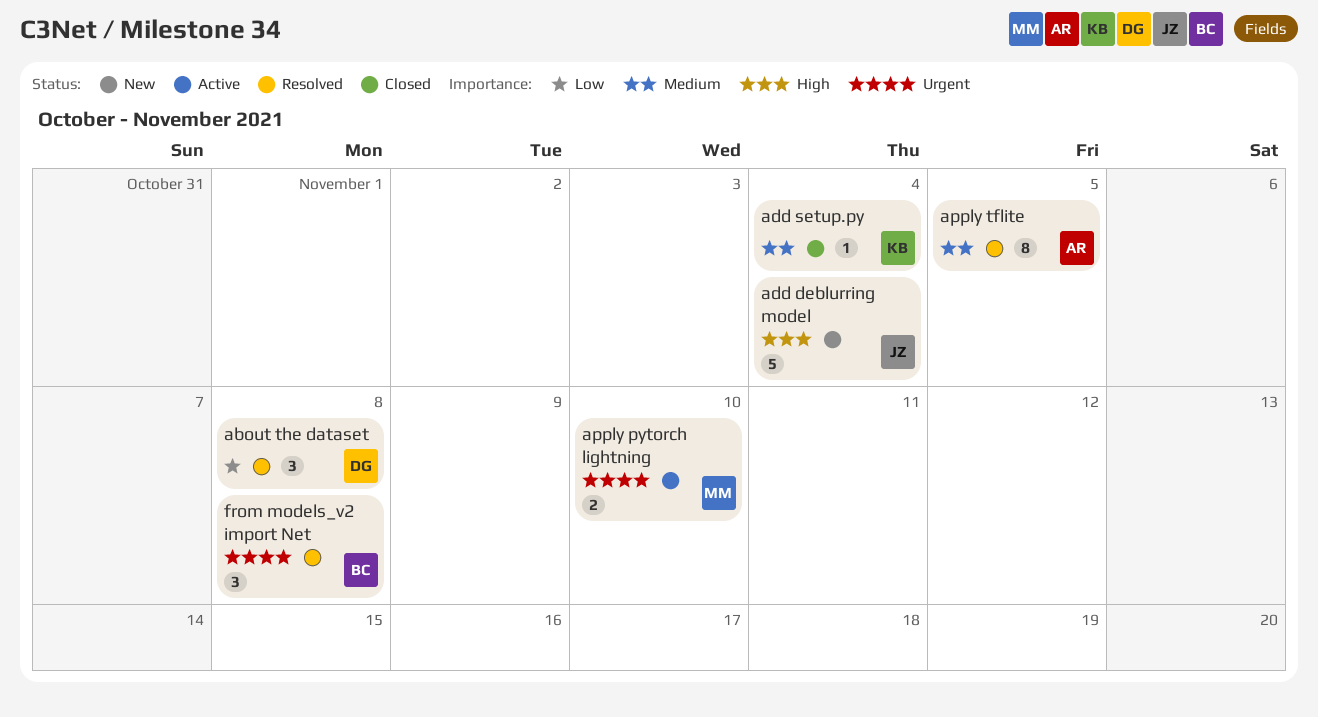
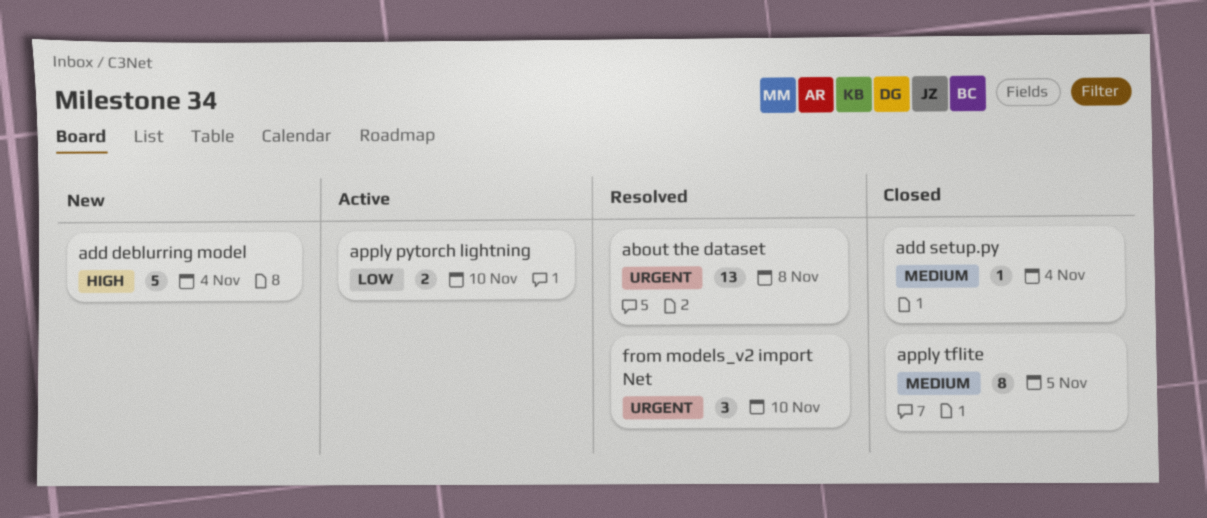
about the dataset, priority: Low -> Urgent
about the dataset, estimate: 3 -> 13
apply pytorch lightning, priority: Urgent -> Low
apply tflite, status: Resolved -> Closed
from models_v2 import Net, due: Nov 8 -> Nov 10

